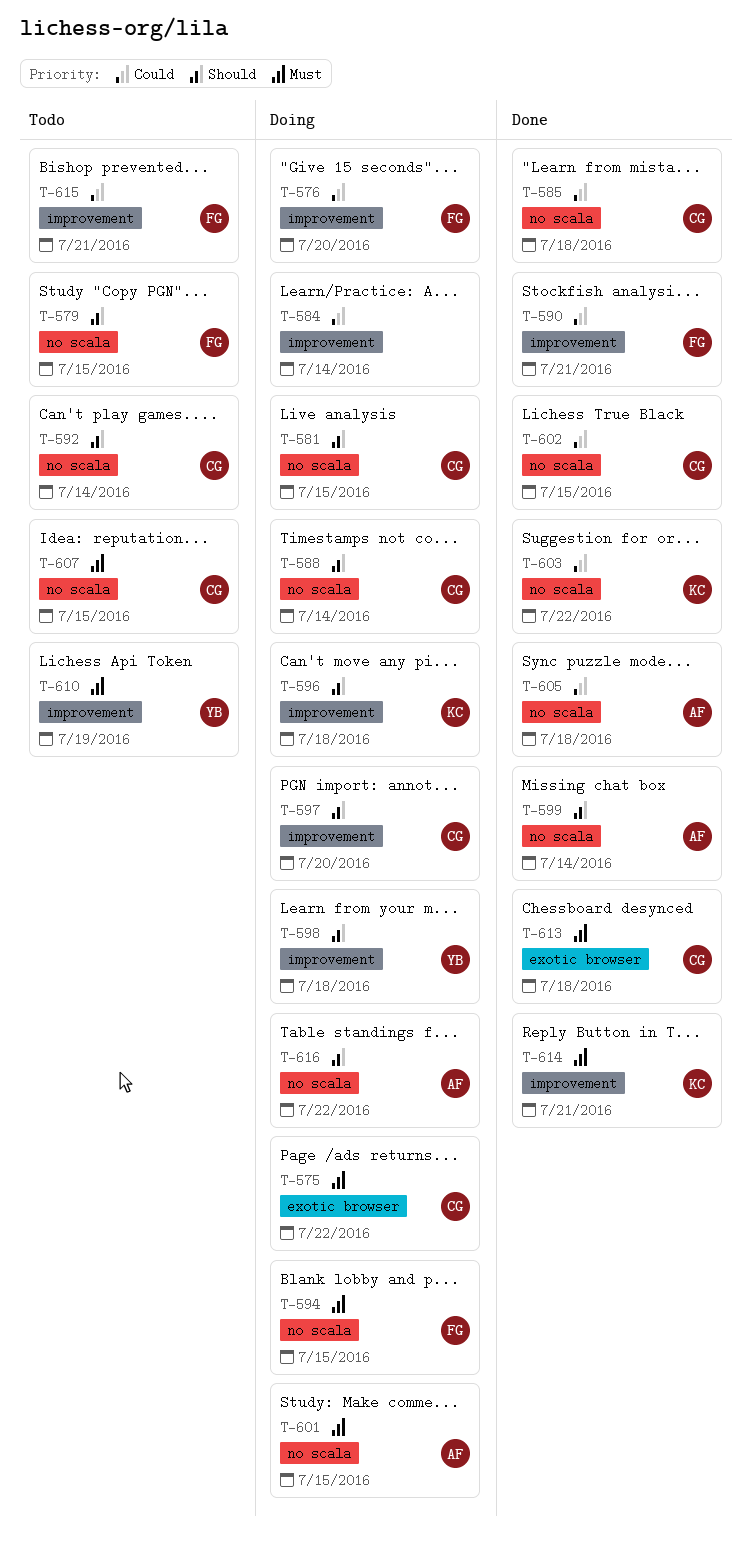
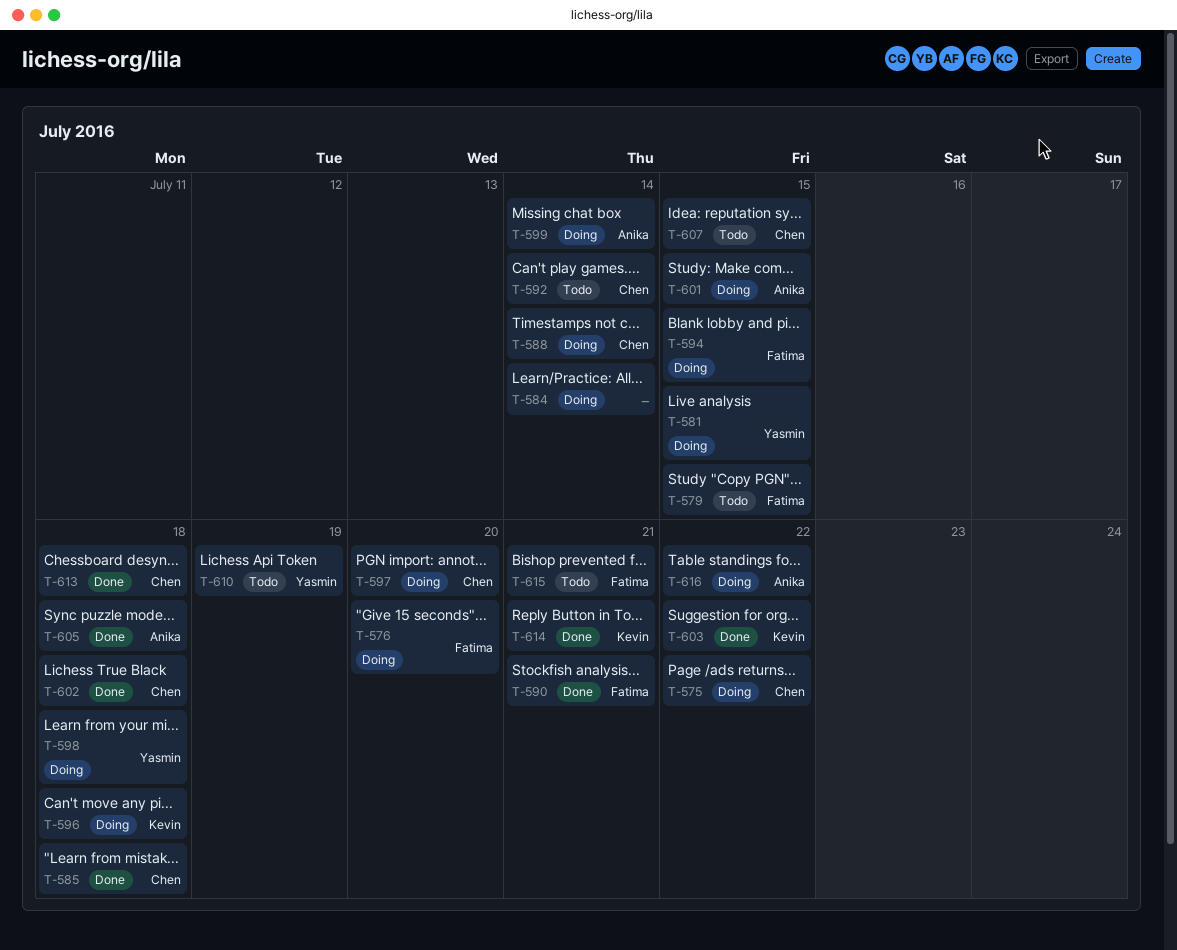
T-581, owner: Chen -> Yasmin
T-599, status: Done -> Doing
T-602, due: Jul 15 -> Jul 18

